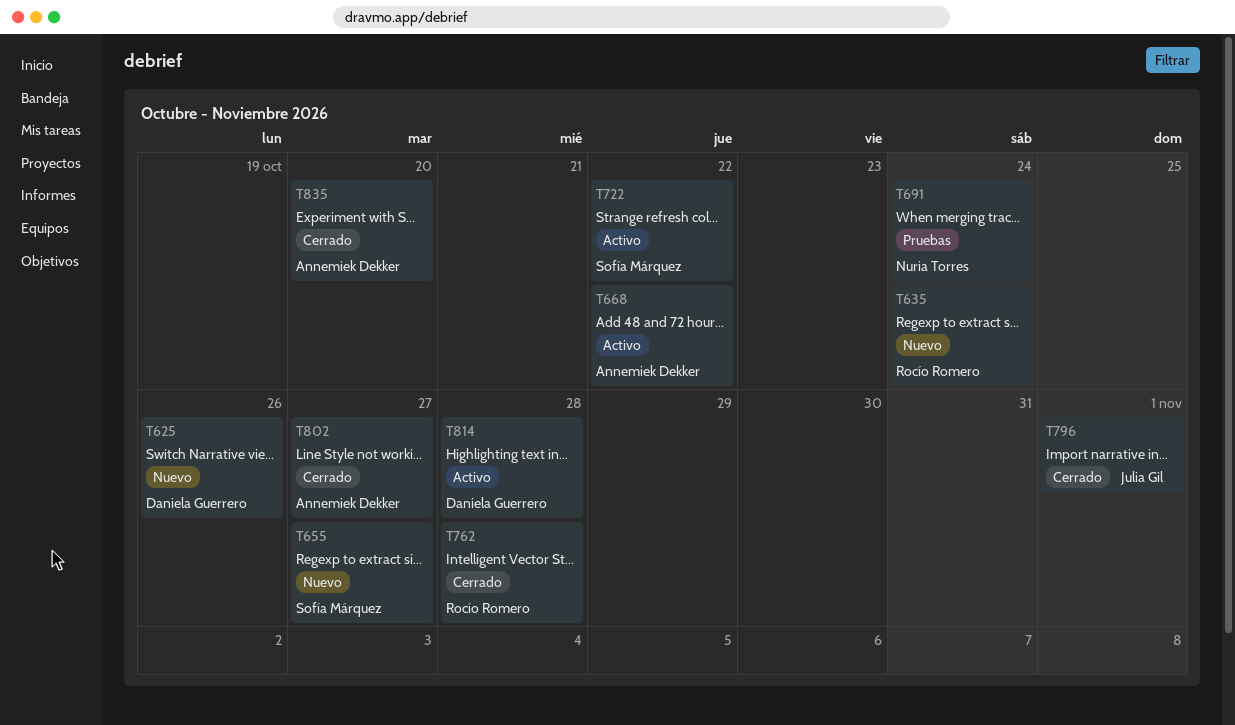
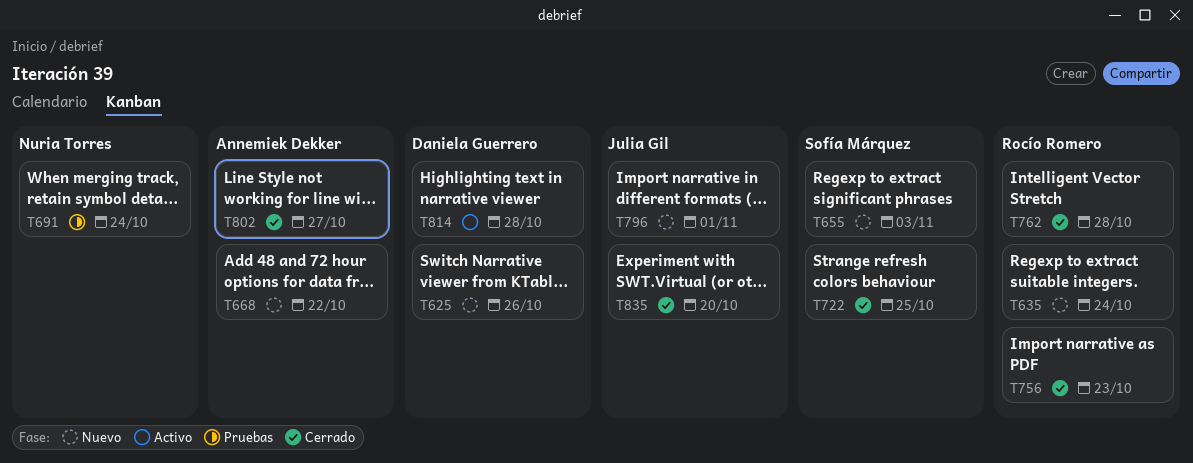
T655, due: Oct 27 -> Nov 3
T668, status: Activo -> Nuevo
T722, status: Activo -> Cerrado
T722, due: Oct 22 -> Oct 25
T756: none -> present
T796, status: Cerrado -> Nuevo
T835, owner: Annemiek Dekker -> Julia Gil

